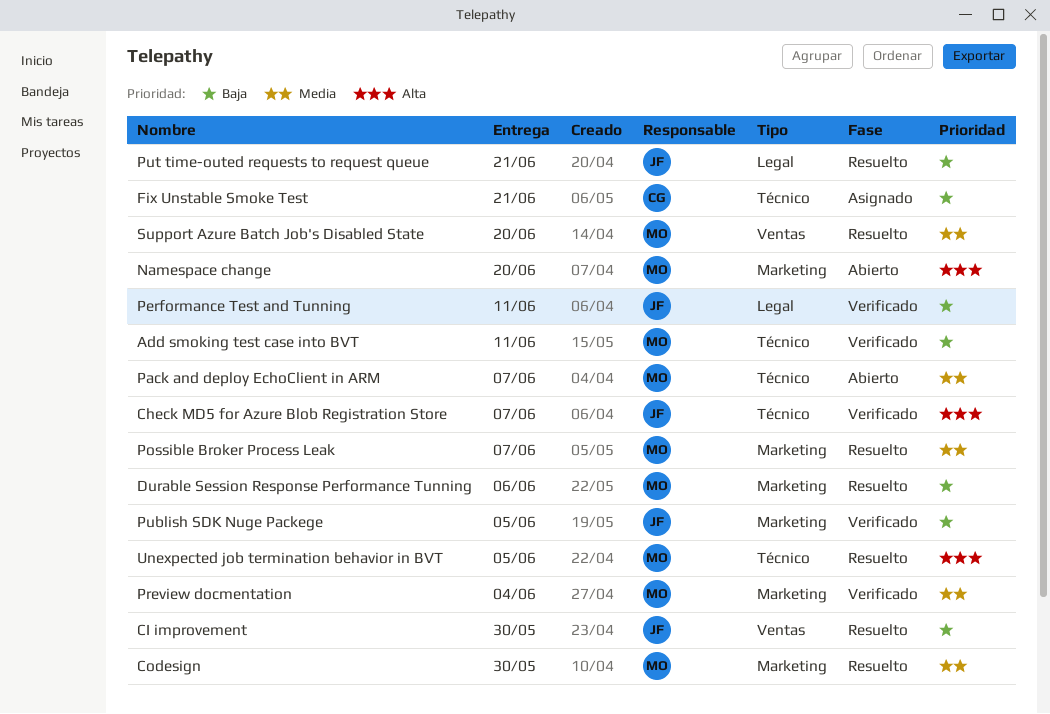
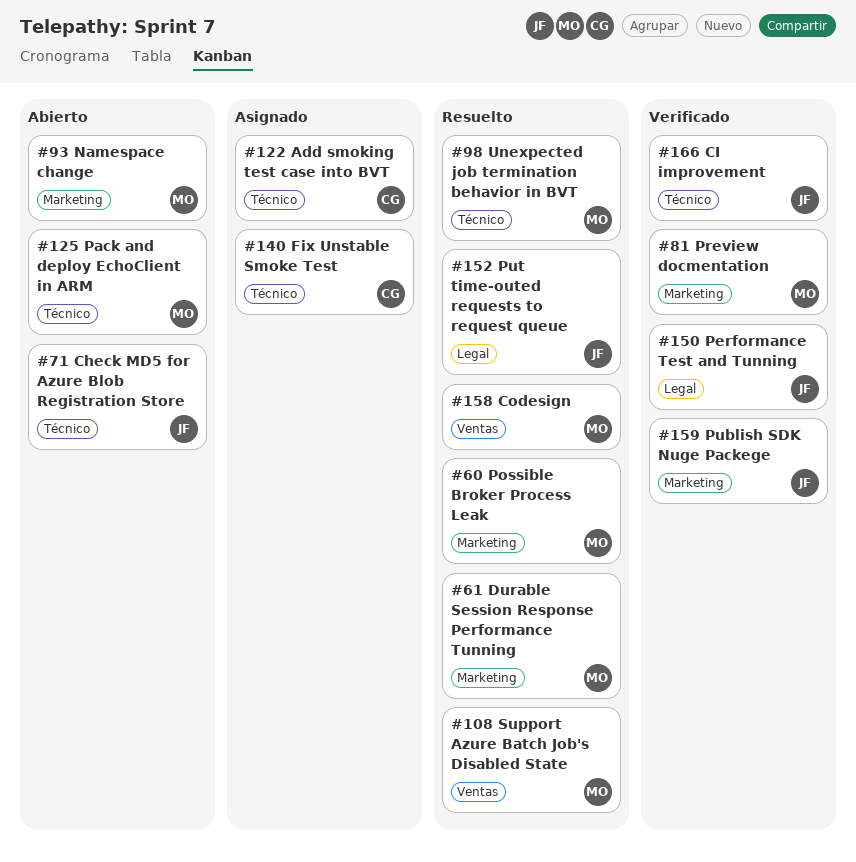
Add smoking test case into BVT, status: Verificado -> Asignado
Add smoking test case into BVT, owner: MO -> CG
Check MD5 for Azure Blob Registration Store, status: Verificado -> Abierto
CI improvement, status: Resuelto -> Verificado
CI improvement, label: Ventas -> Técnico
Codesign, label: Marketing -> Ventas

